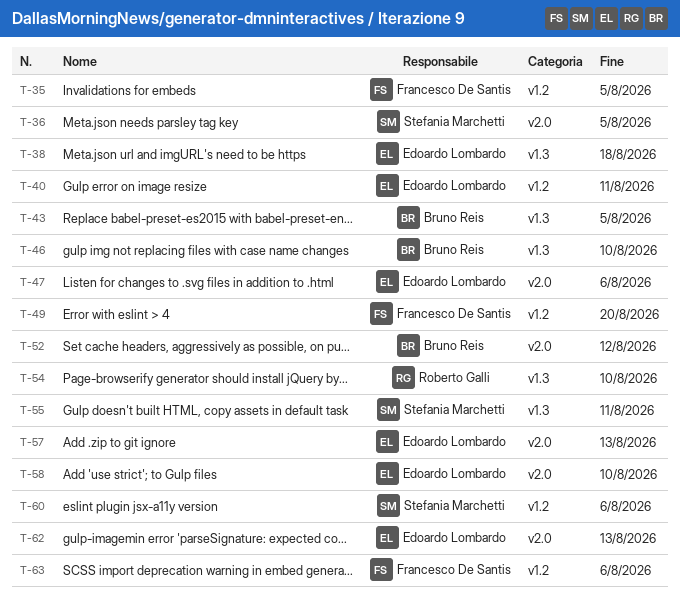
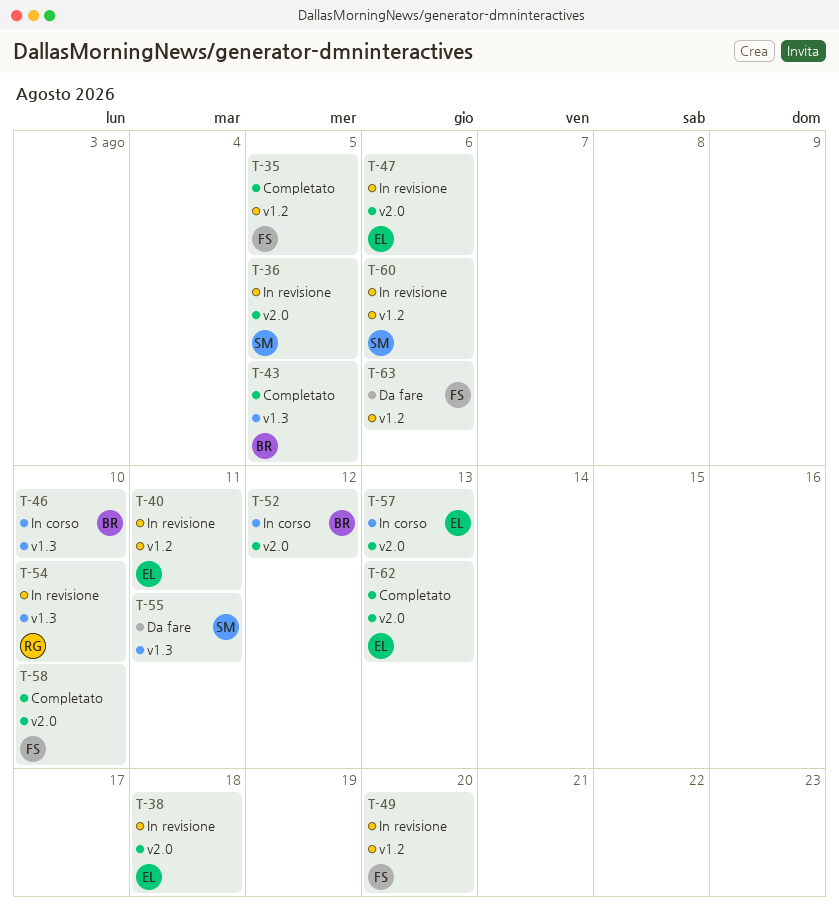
T-38, label: v1.3 -> v2.0
T-58, owner: Edoardo Lombardo -> Francesco De Santis

